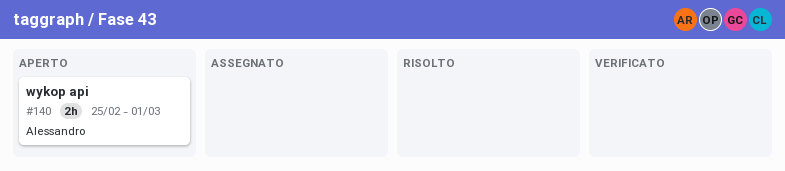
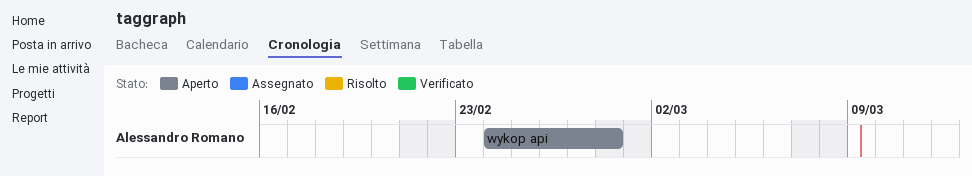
wykop api, start: Feb 25 -> Feb 24
wykop api, due: Mar 1 -> Feb 28

